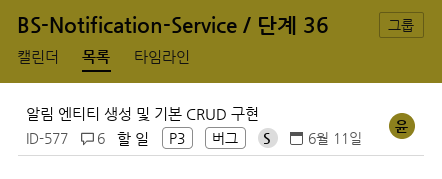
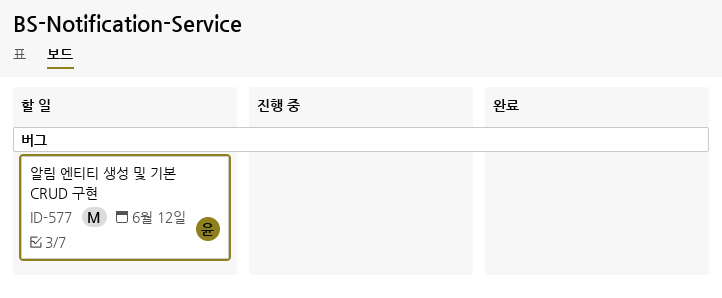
ID-577, estimate: S -> M
ID-577, day: Jun 11 -> Jun 12

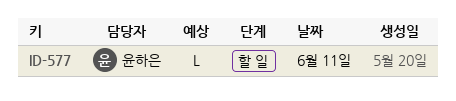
ID-577, estimate: M -> L
ID-577, day: Jun 12 -> Jun 11

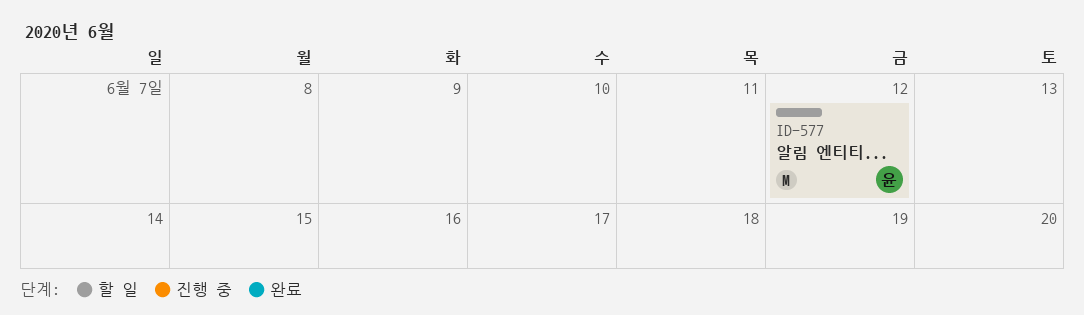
ID-577, estimate: L -> M
ID-577, day: Jun 11 -> Jun 12

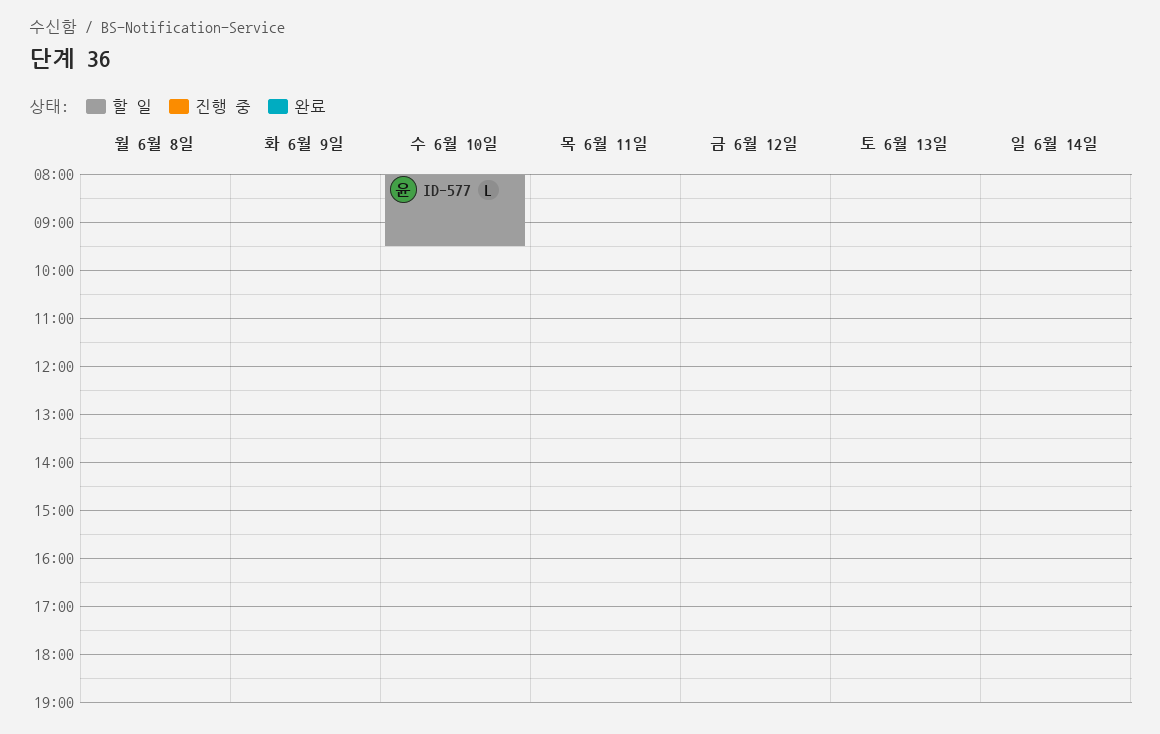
ID-577, estimate: M -> L
ID-577, day: Jun 12 -> Jun 10

